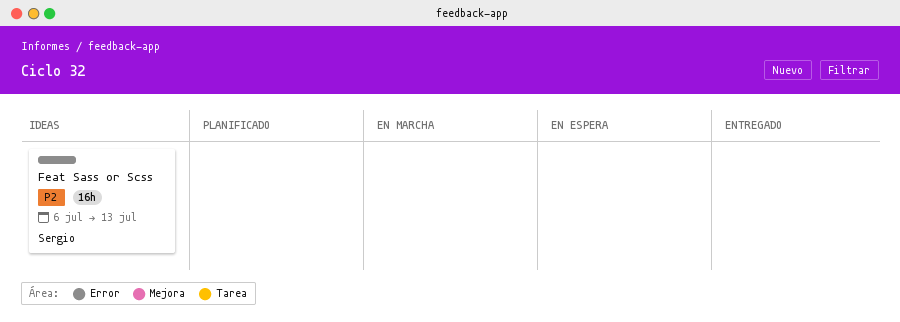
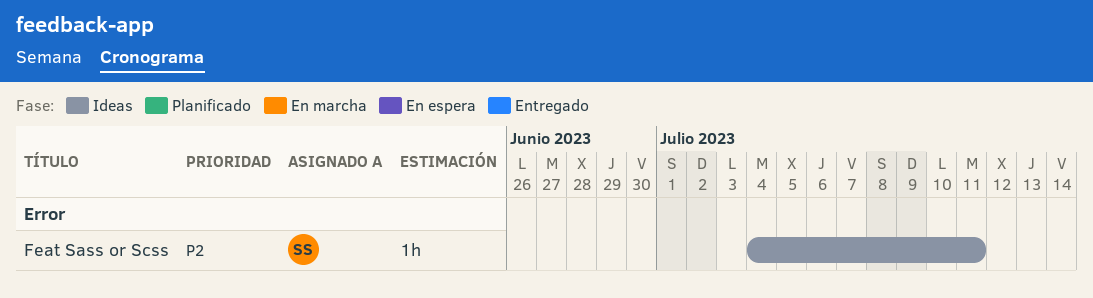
Feat Sass or Scss, estimate: 16h -> 1h
Feat Sass or Scss, start: Jul 6 -> Jul 4
Feat Sass or Scss, due: Jul 13 -> Jul 11

